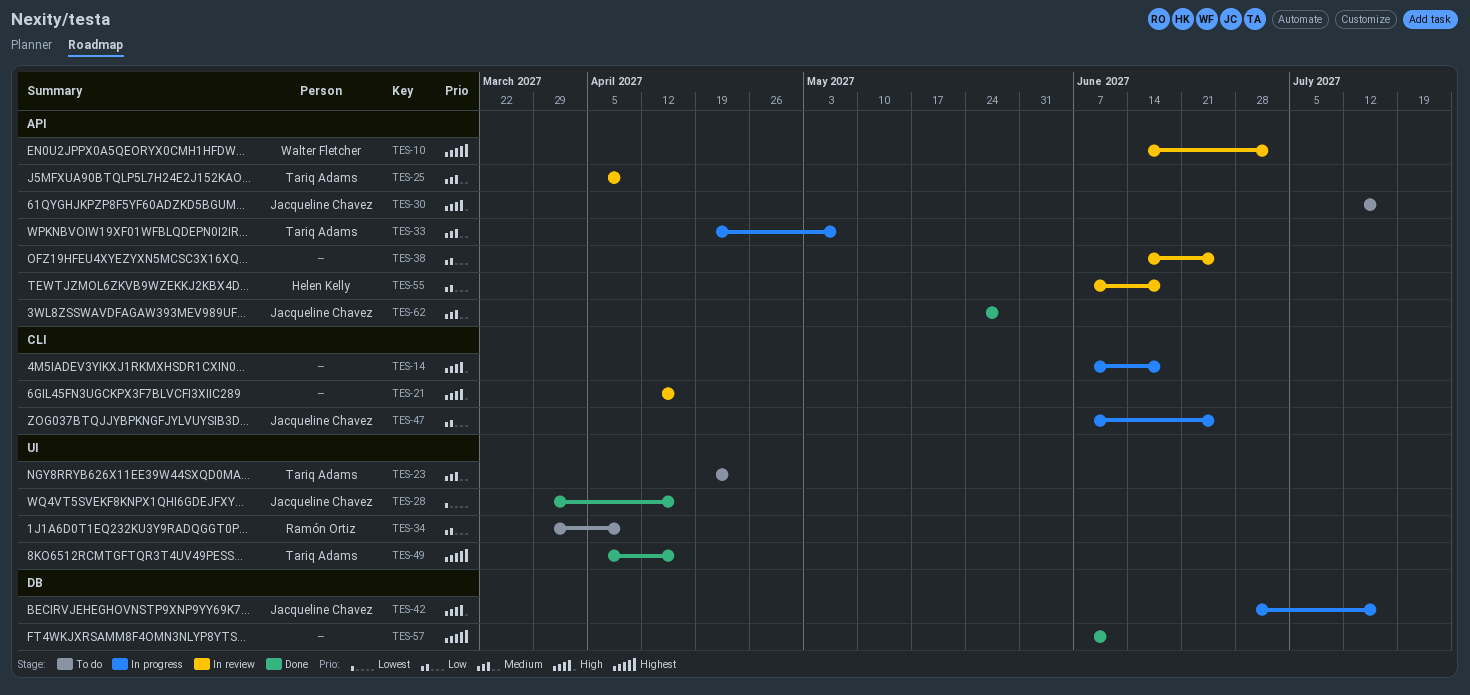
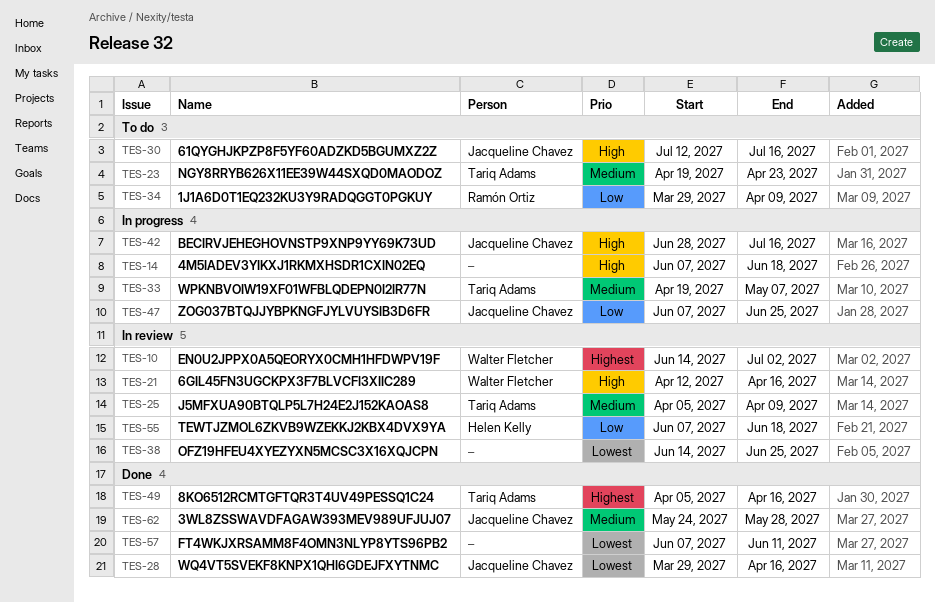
TES-21, owner: none -> Walter Fletcher
TES-38, priority: Low -> Lowest
TES-57, priority: Highest -> Lowest

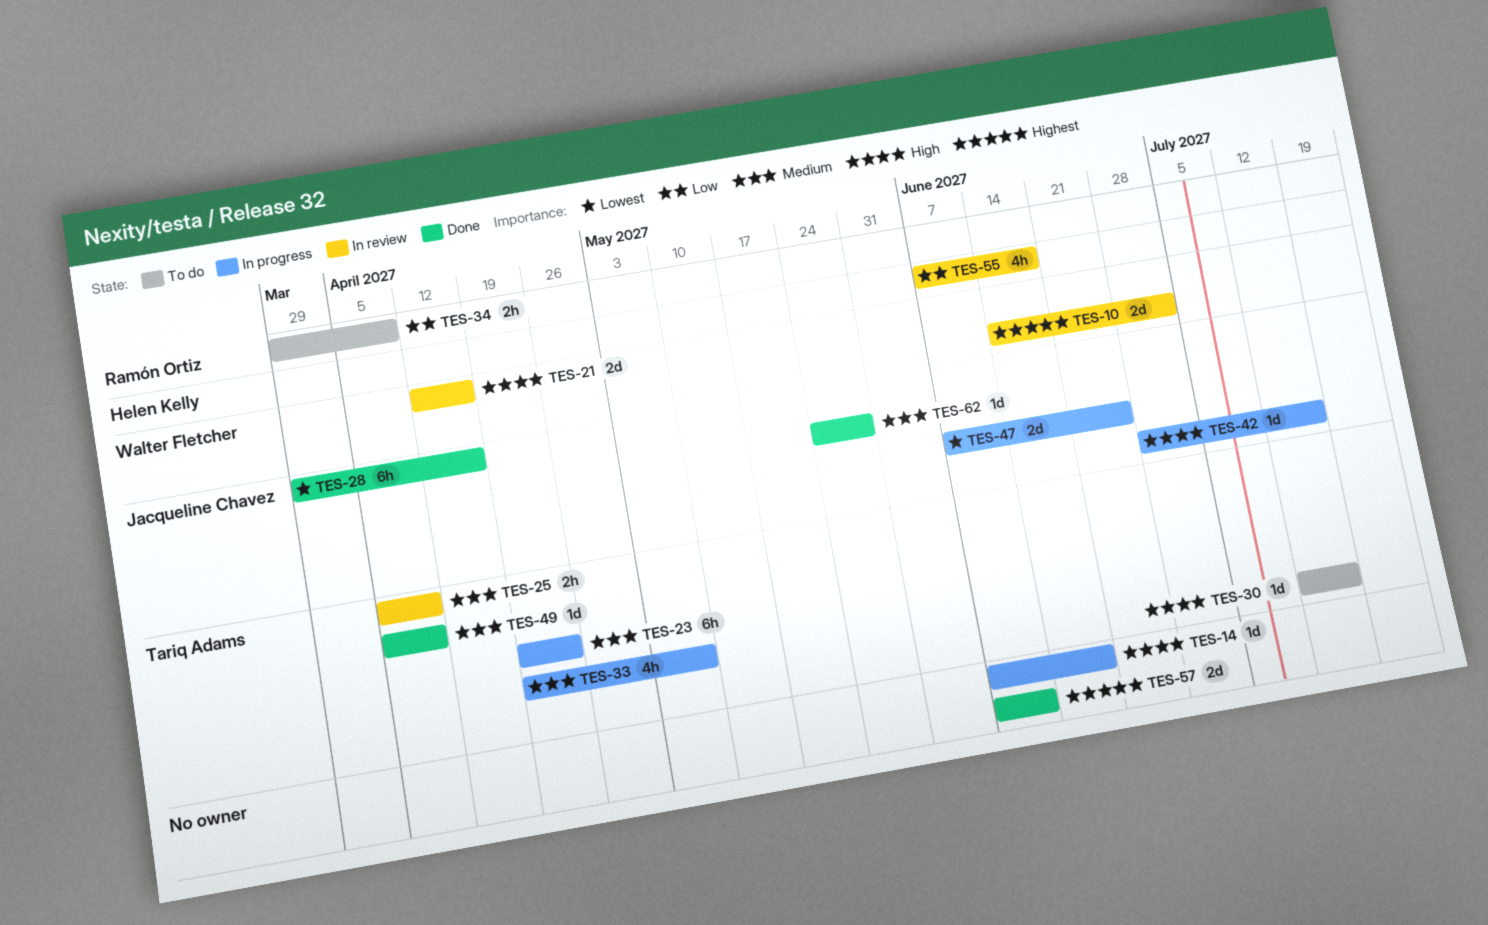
TES-23, status: To do -> In progress
TES-30, owner: Jacqueline Chavez -> Tariq Adams
TES-38: present -> none
TES-47, priority: Low -> Lowest
TES-49, priority: Highest -> Medium
TES-49, due: Apr 16 -> Apr 9
TES-57, priority: Lowest -> Highest

